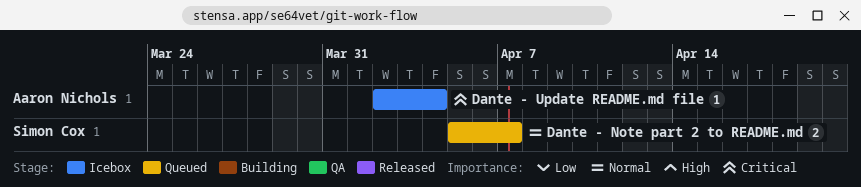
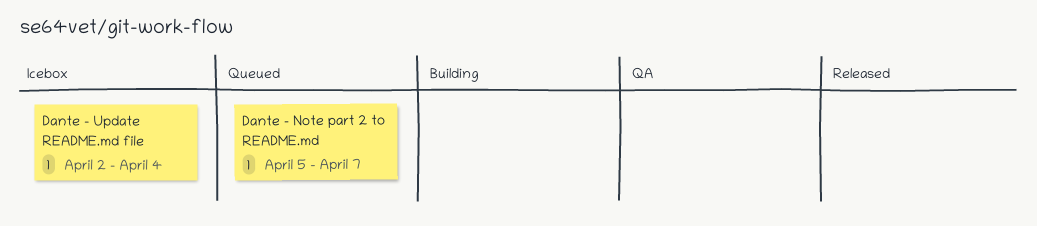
Dante - Note part 2 to README.md, estimate: 2 -> 1

